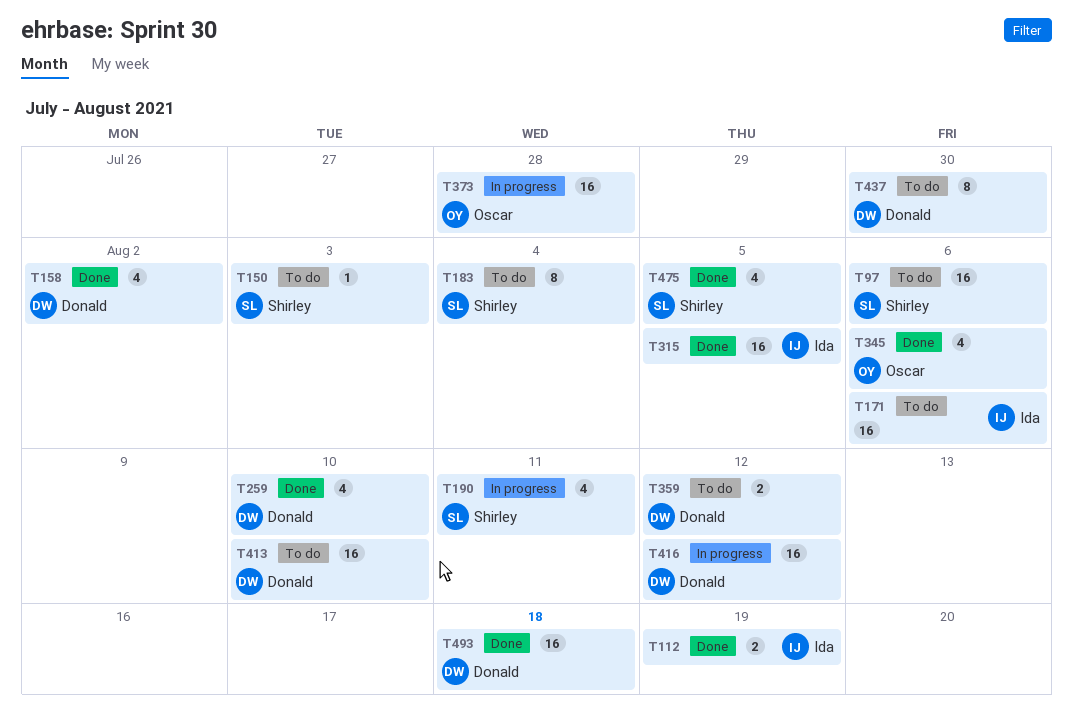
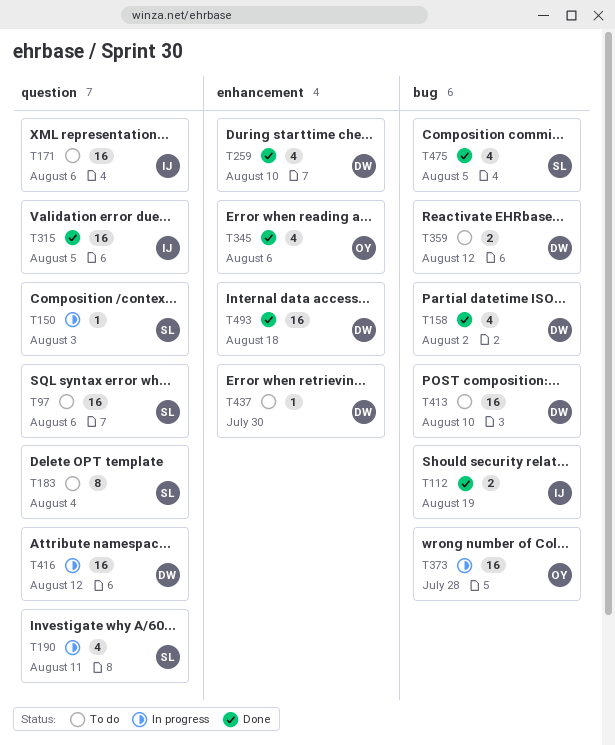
T150, status: To do -> In progress
T437, estimate: 8 -> 1

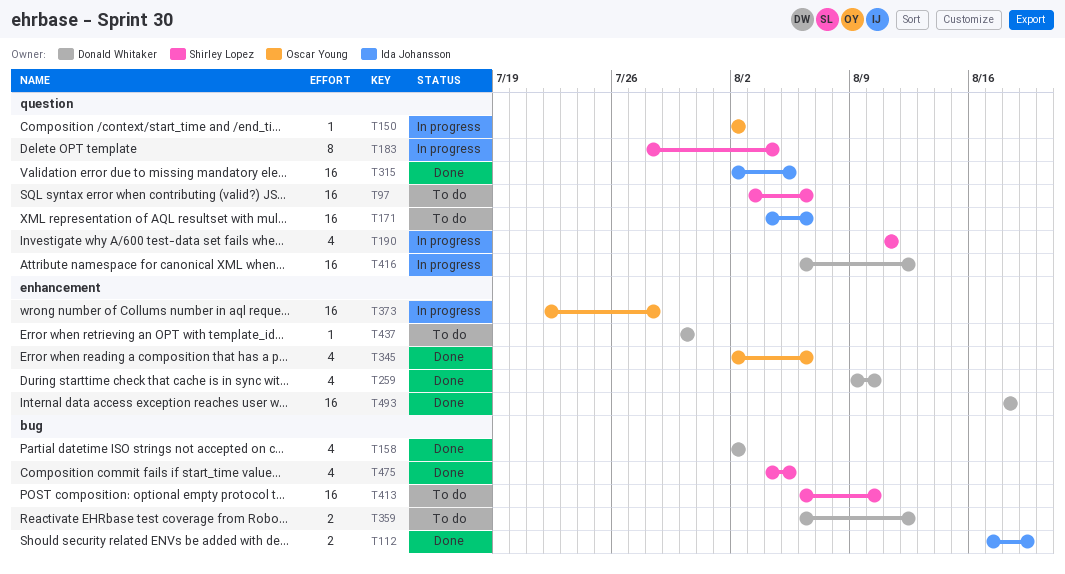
T150, owner: Shirley Lopez -> Oscar Young
T150, due: Aug 3 -> Aug 2
T183, status: To do -> In progress
T373, label: bug -> enhancement
T413, owner: Donald Whitaker -> Shirley Lopez

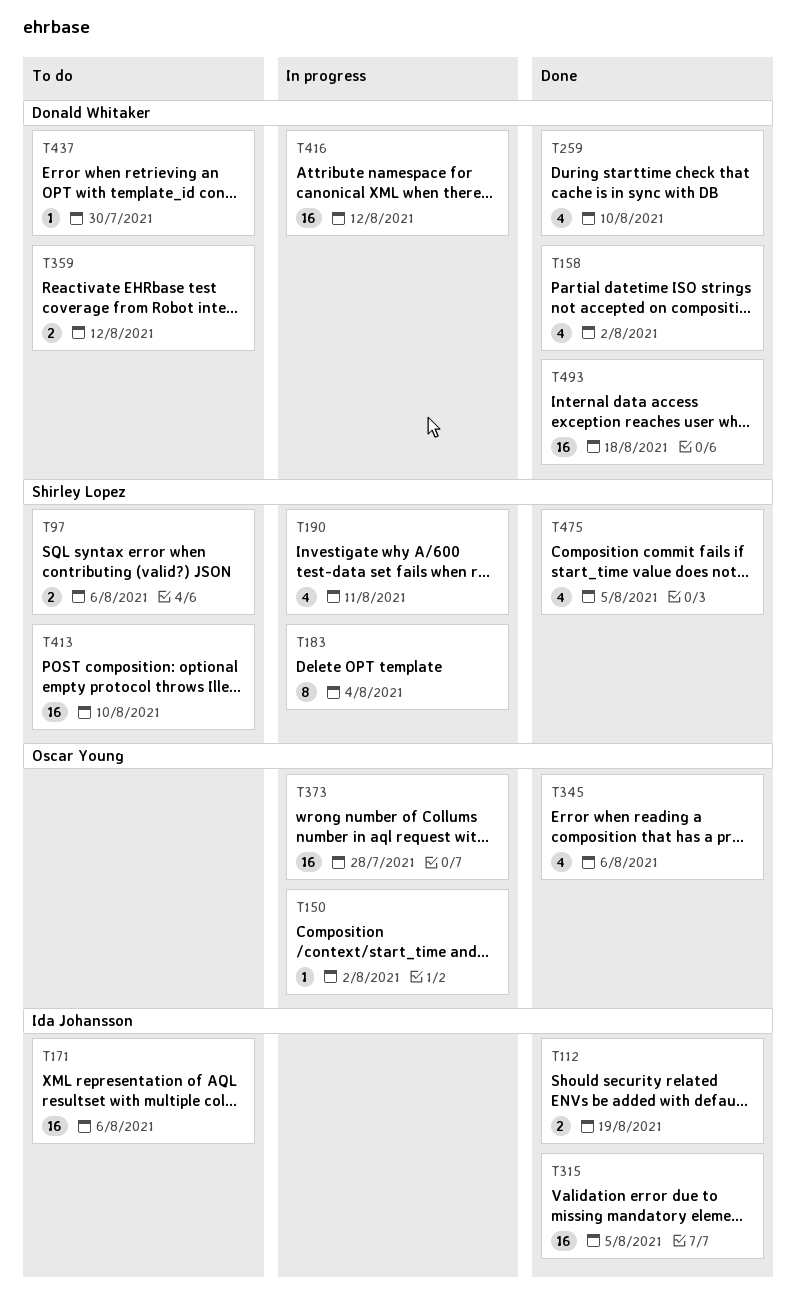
T97, estimate: 16 -> 2

